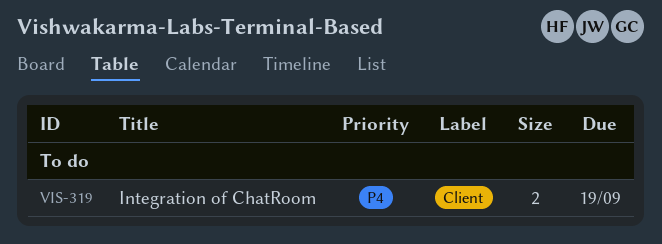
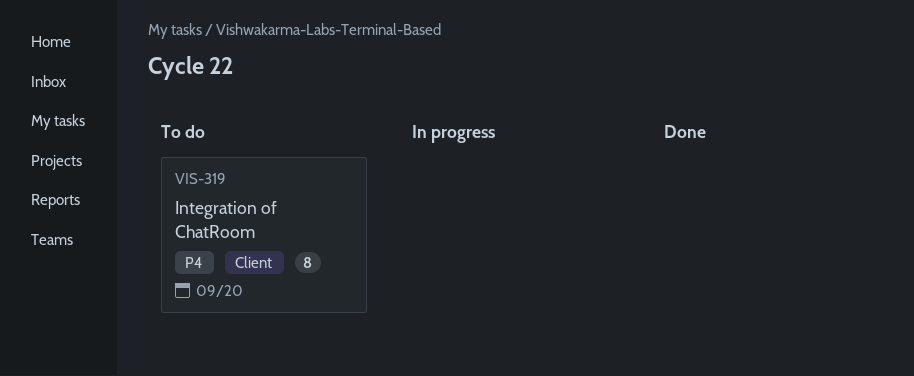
VIS-319, estimate: 2 -> 8
VIS-319, due: Sep 19 -> Sep 20

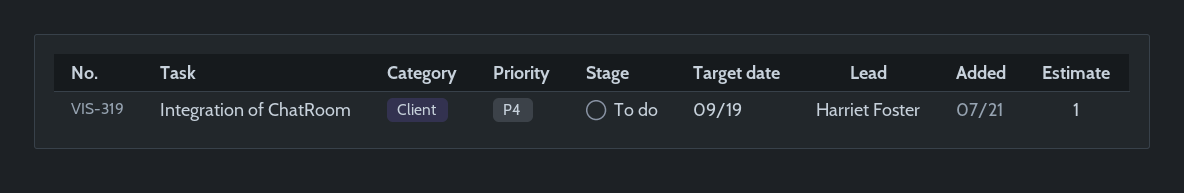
VIS-319, estimate: 8 -> 1
VIS-319, due: Sep 20 -> Sep 19

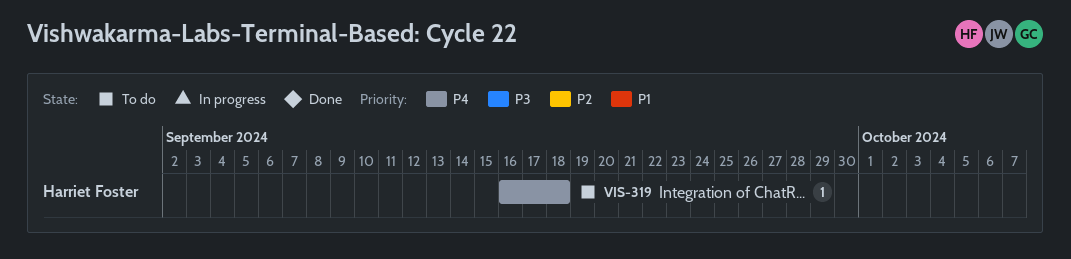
VIS-319, due: Sep 19 -> Sep 18

